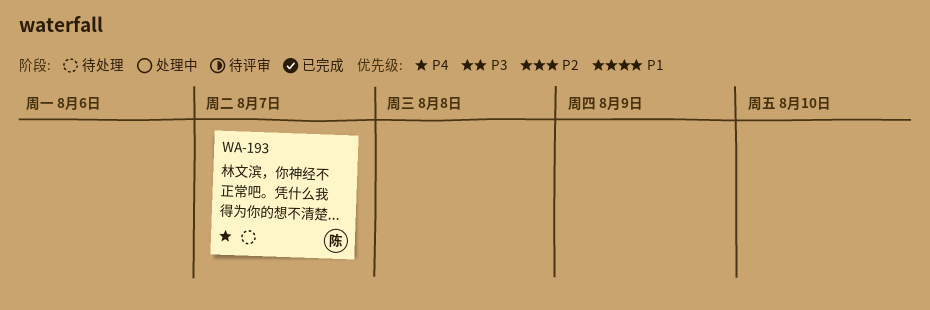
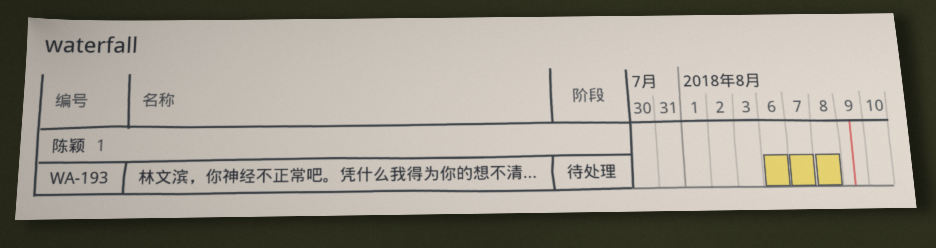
WA-193, due: Aug 7 -> Aug 8

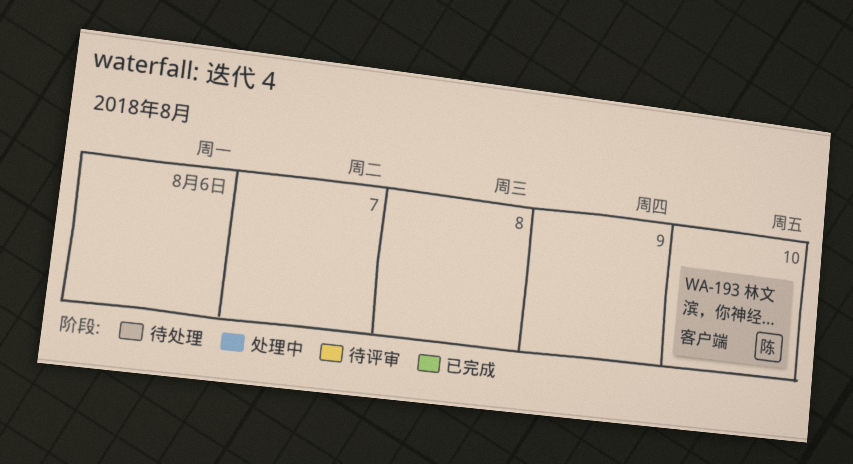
WA-193, due: Aug 8 -> Aug 10

